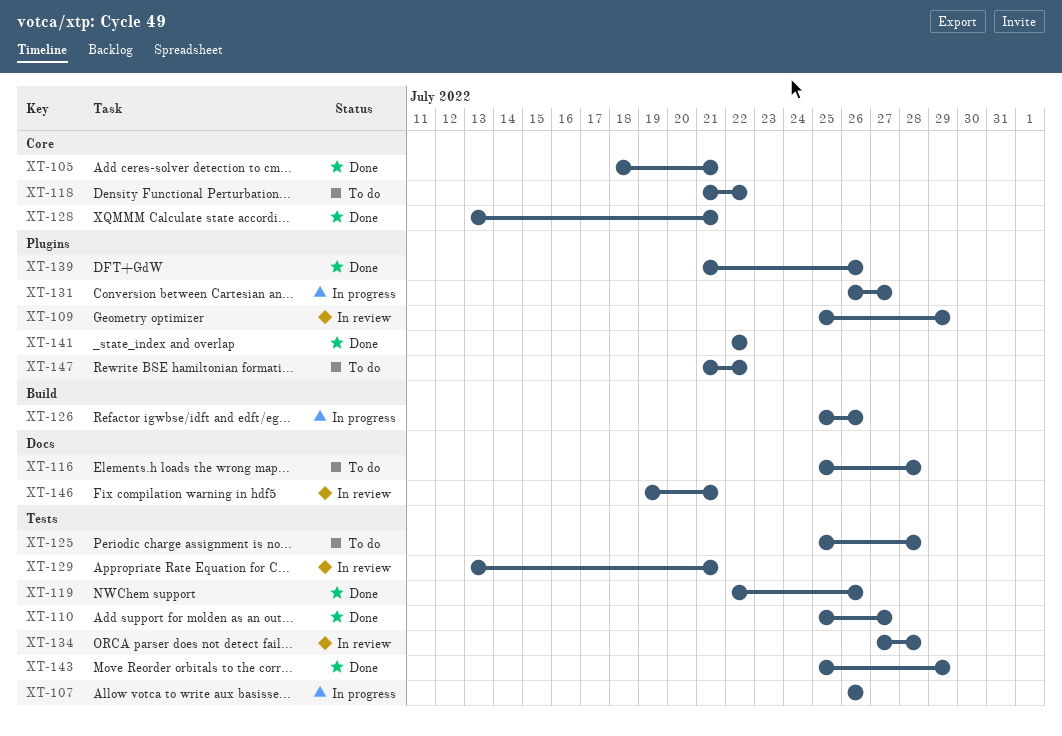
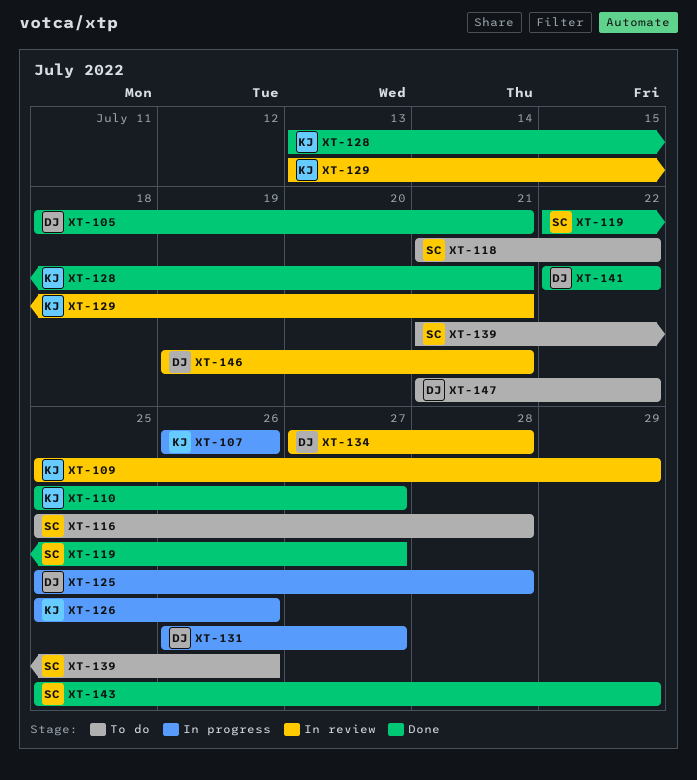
XT-119, due: Jul 26 -> Jul 27
XT-125, status: To do -> In progress
XT-139, status: Done -> To do

